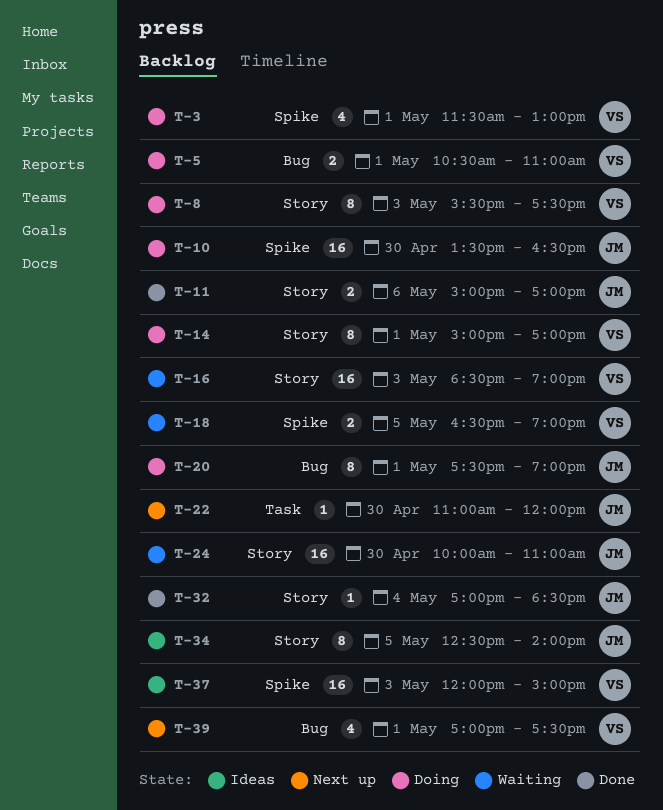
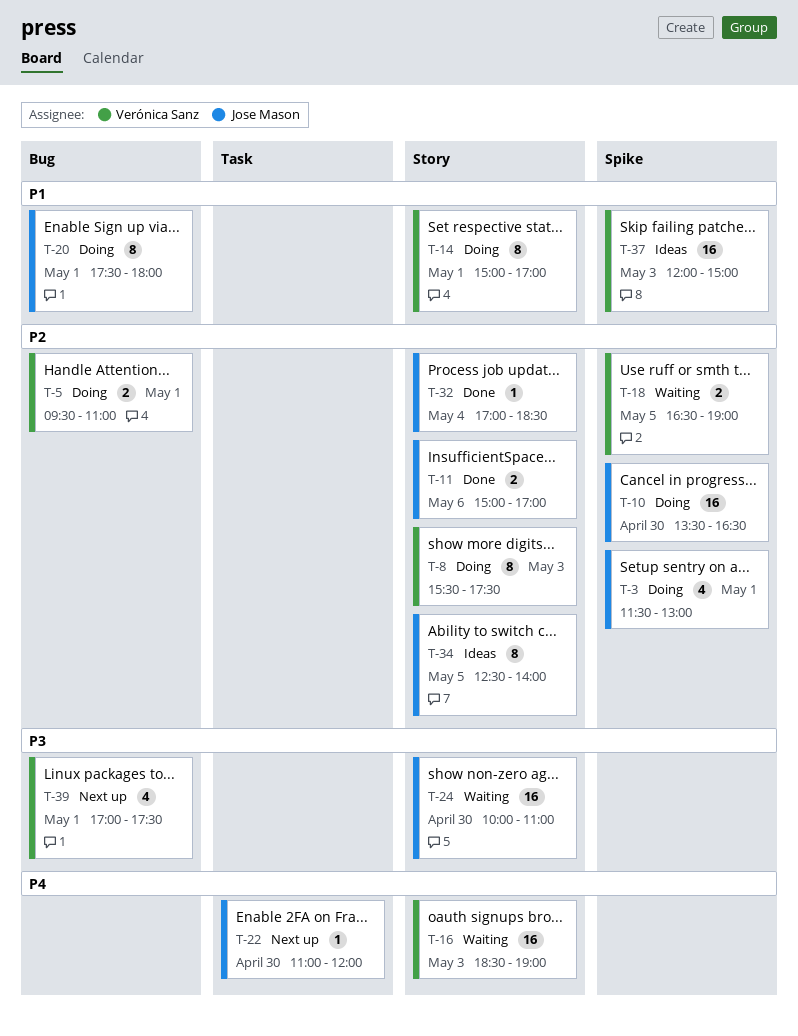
T-3, owner: Verónica Sanz -> Jose Mason
T-5, begins: 10:30 -> 09:30
T-20, ends: 19:00 -> 18:00

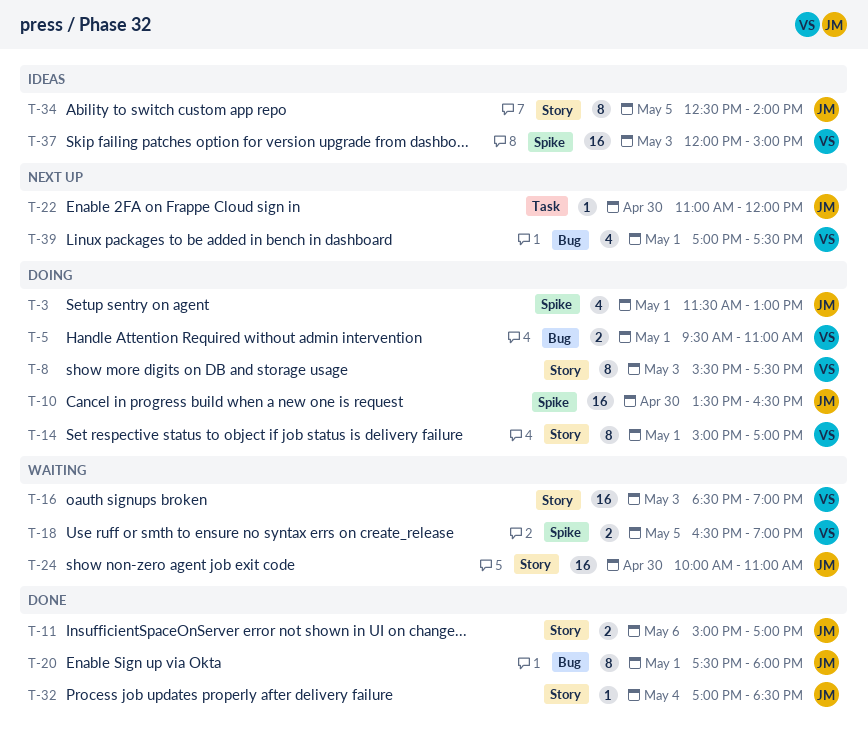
T-20, status: Doing -> Done

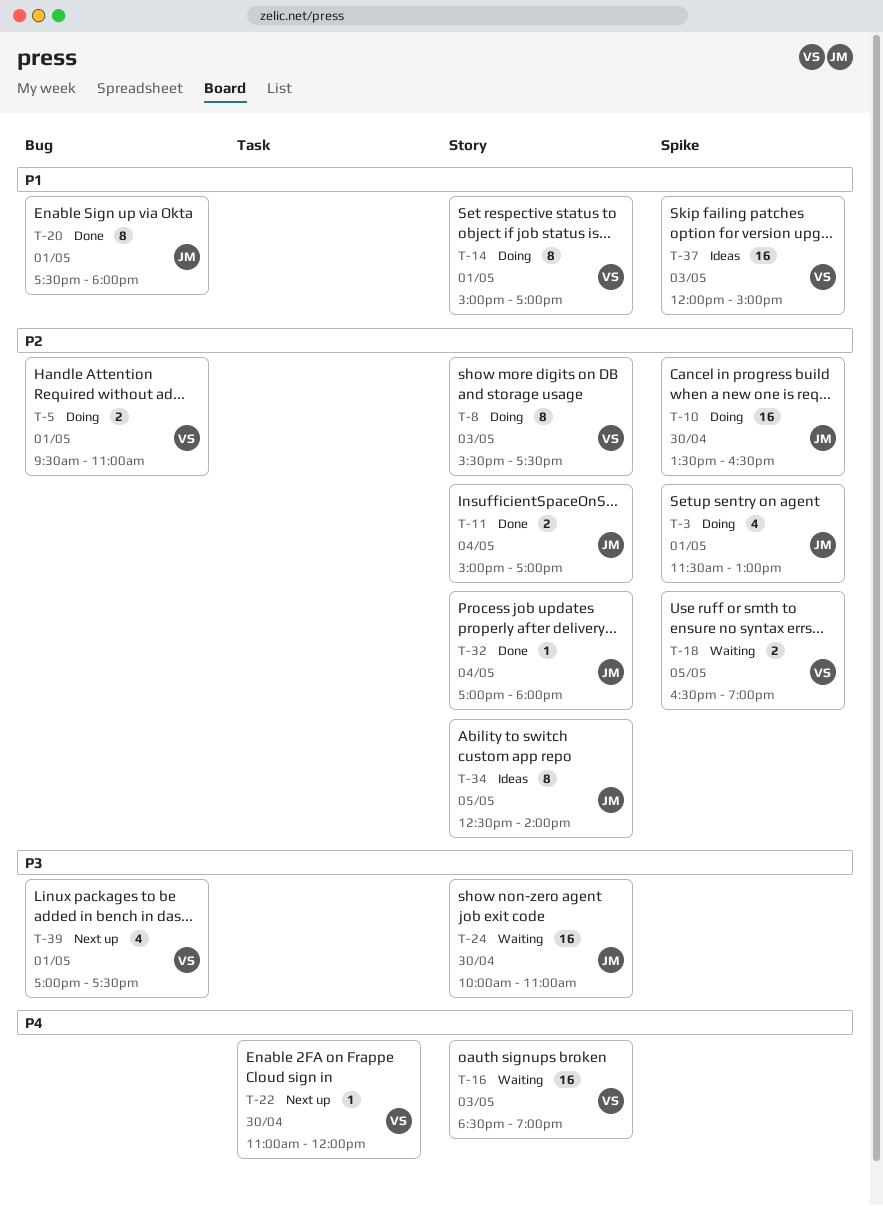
T-11, day: May 6 -> May 4
T-22, owner: JM -> VS
T-32, ends: 18:30 -> 18:00

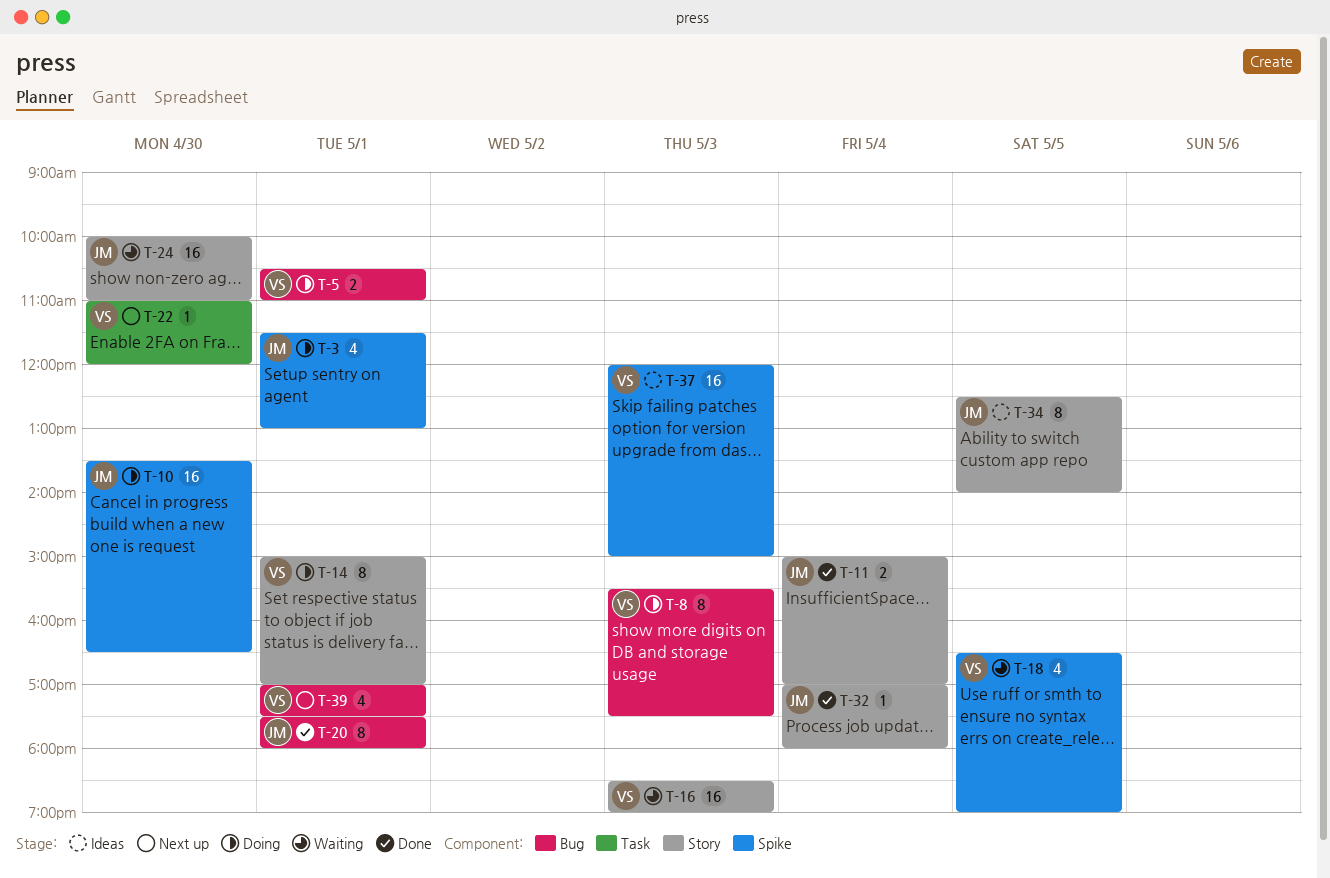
T-5, begins: 09:30 -> 10:30
T-8, label: Story -> Bug
T-18, estimate: 2 -> 4

